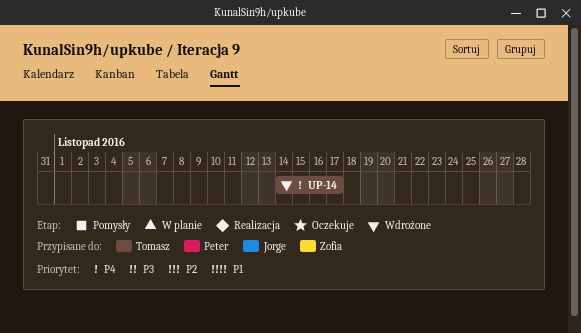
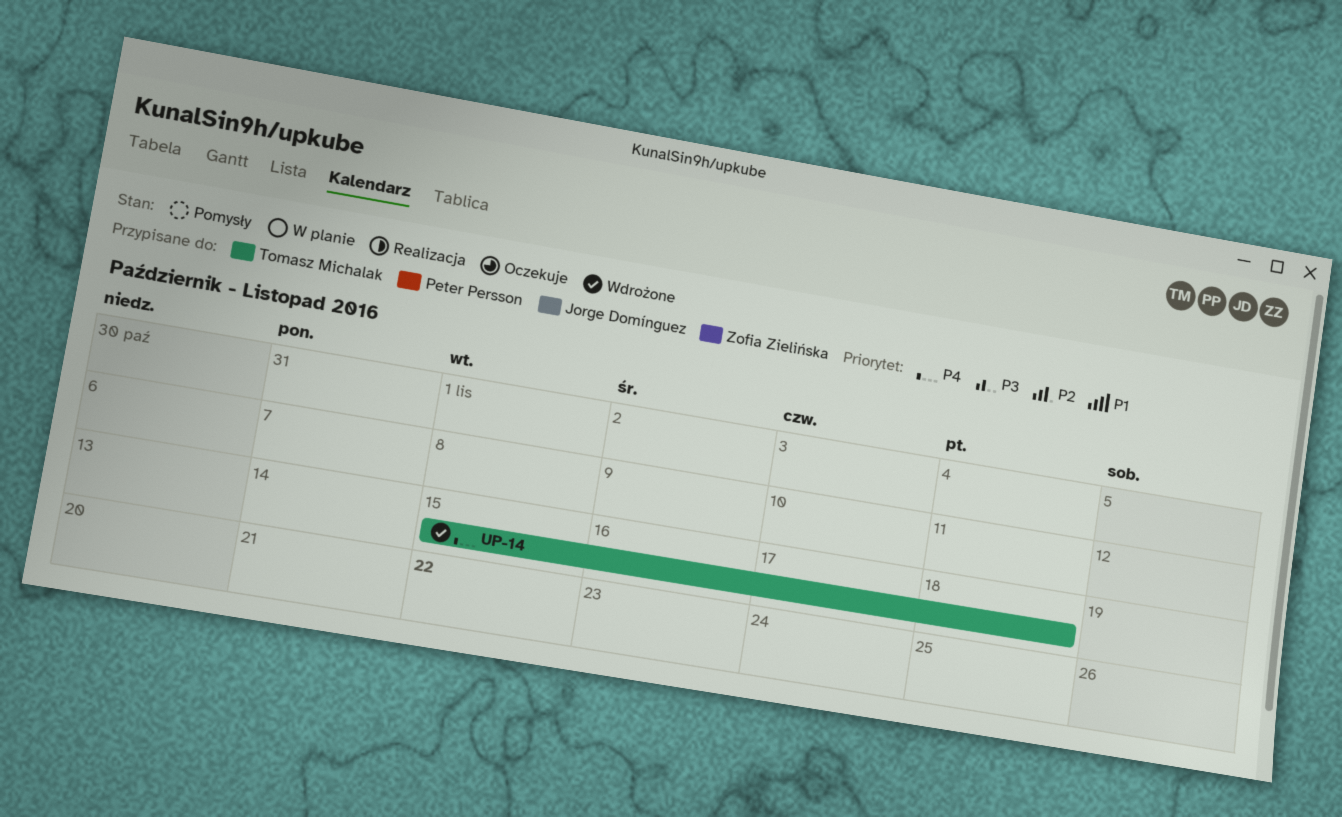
UP-14, start: Nov 14 -> Nov 15
UP-14, due: Nov 17 -> Nov 18

